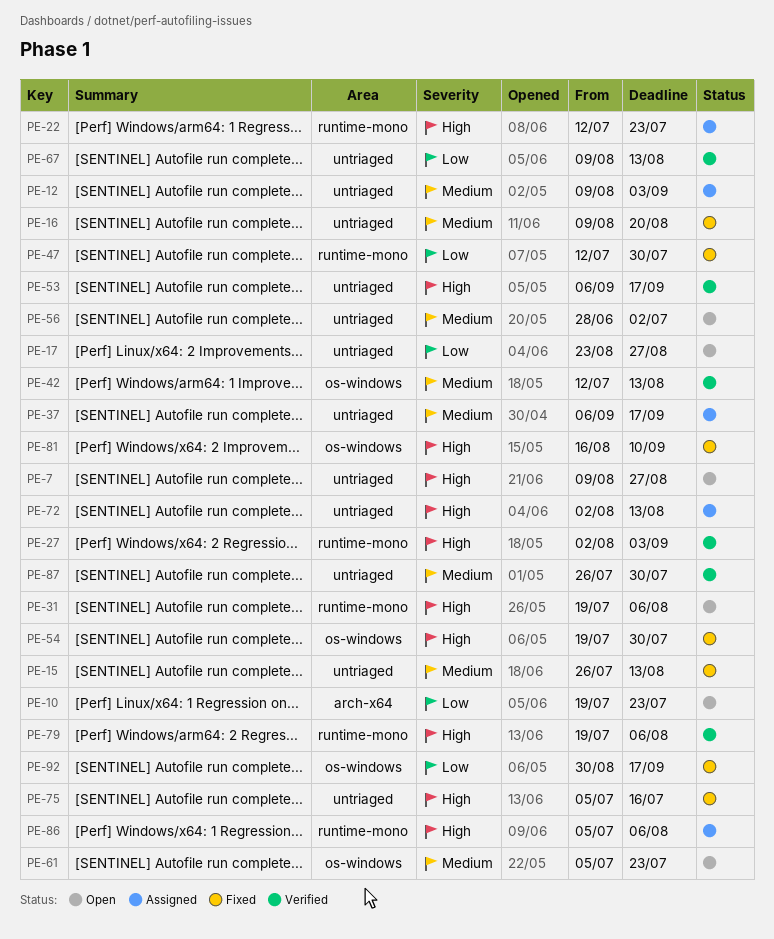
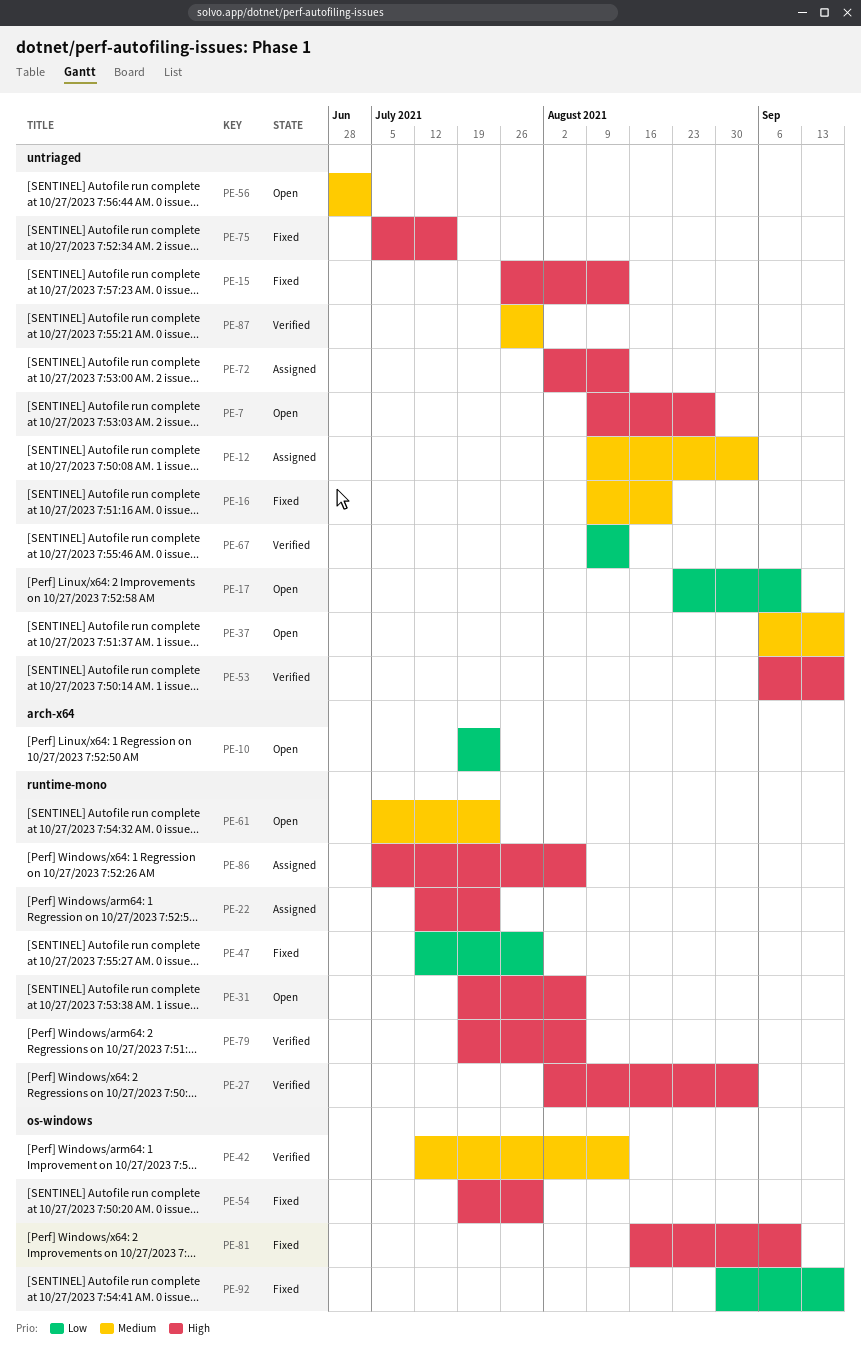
PE-15, priority: Medium -> High
PE-17, due: Aug 27 -> Sep 10
PE-37, status: Assigned -> Open
PE-61, label: os-windows -> runtime-mono

